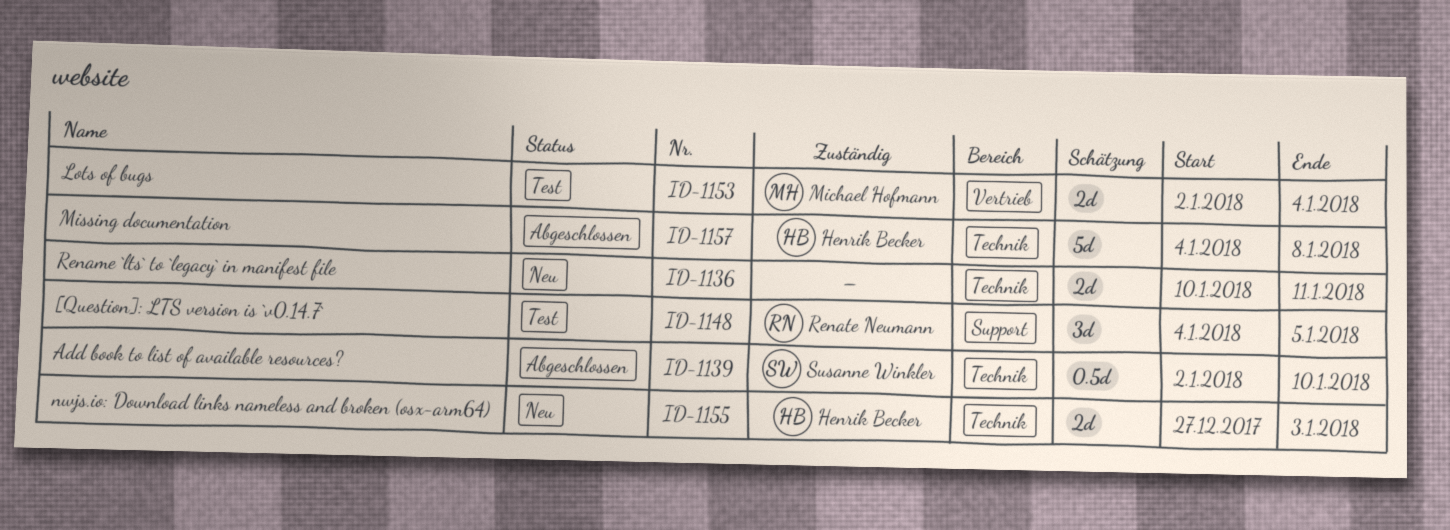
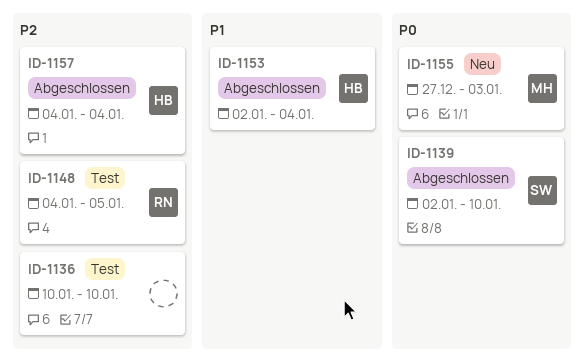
ID-1136, status: Neu -> Test
ID-1136, due: Jan 11 -> Jan 10
ID-1153, status: Test -> Abgeschlossen
ID-1153, owner: Michael Hofmann -> Henrik Becker
ID-1155, owner: Henrik Becker -> Michael Hofmann
ID-1157, due: Jan 8 -> Jan 4

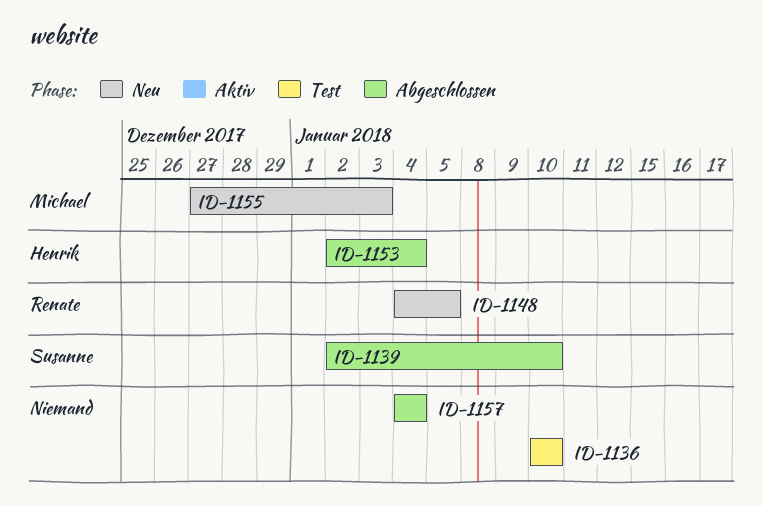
ID-1148, status: Test -> Neu
ID-1157, owner: Henrik -> none

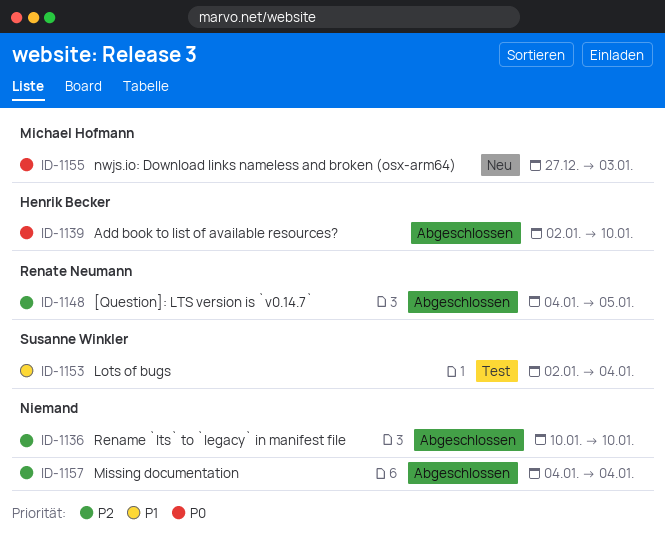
ID-1136, status: Test -> Abgeschlossen
ID-1139, owner: Susanne Winkler -> Henrik Becker
ID-1148, status: Neu -> Abgeschlossen
ID-1153, status: Abgeschlossen -> Test
ID-1153, owner: Henrik Becker -> Susanne Winkler

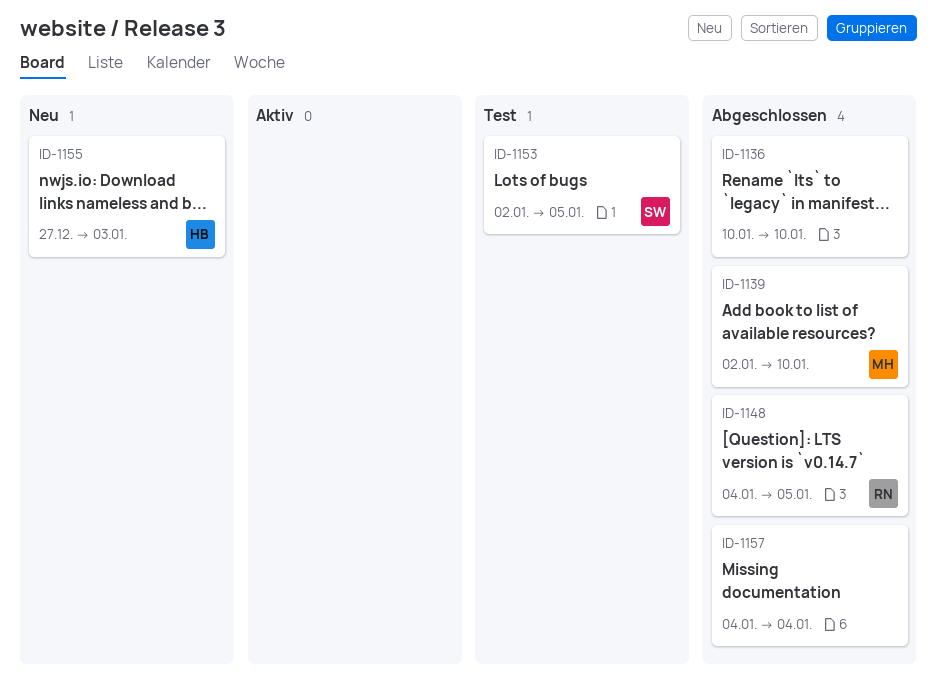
ID-1139, owner: Henrik Becker -> Michael Hofmann
ID-1153, due: Jan 4 -> Jan 5
ID-1155, owner: Michael Hofmann -> Henrik Becker

